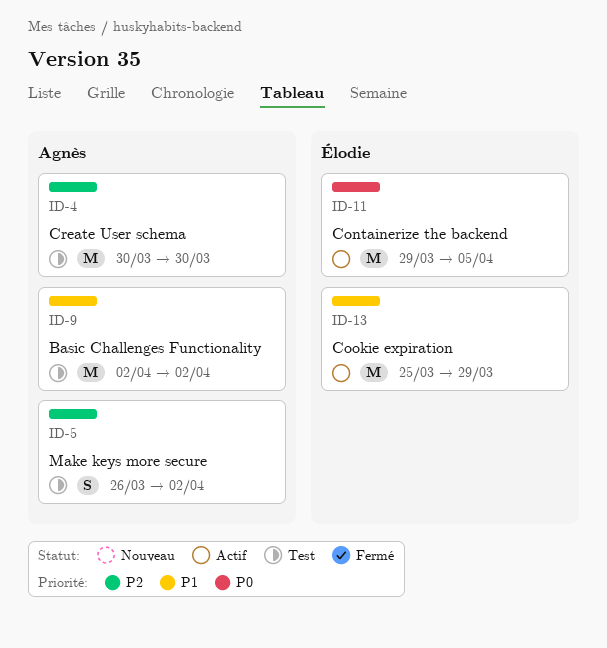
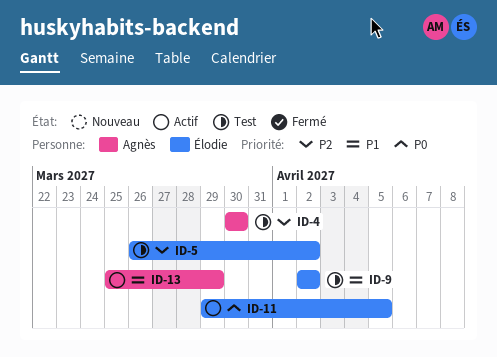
ID-5, owner: Agnès -> Élodie
ID-9, owner: Agnès -> Élodie
ID-13, owner: Élodie -> Agnès

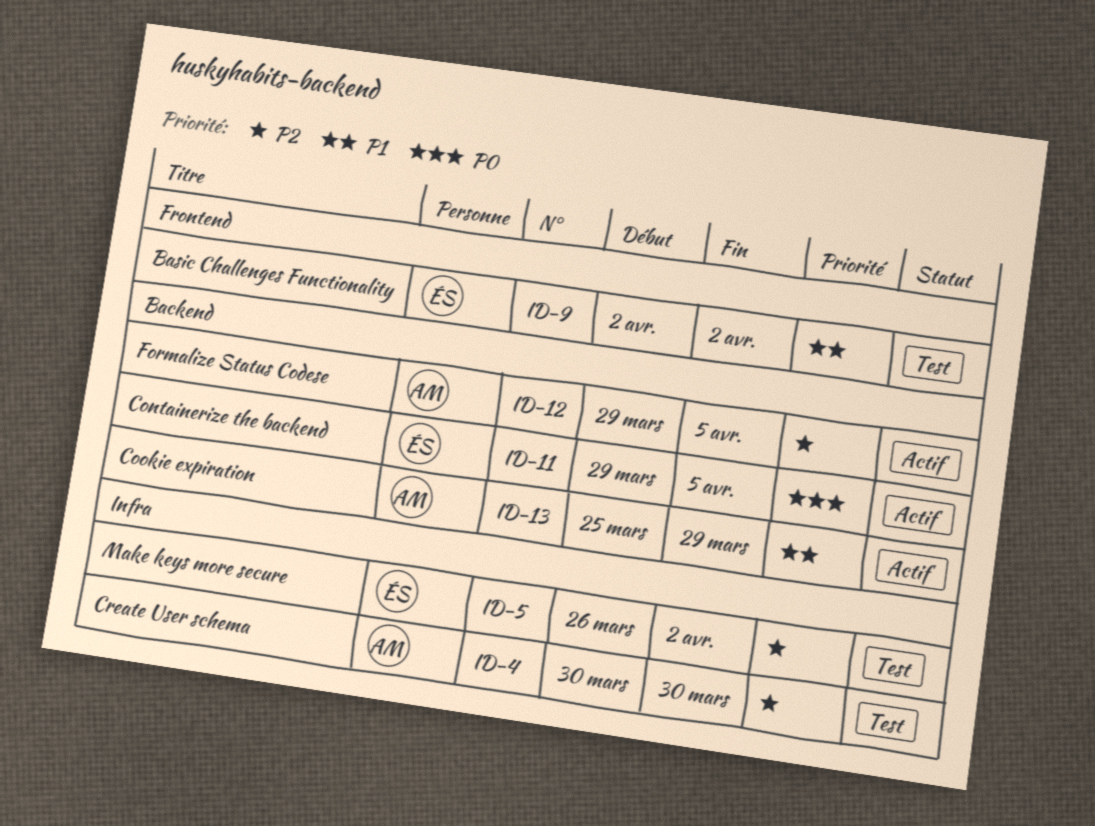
ID-12: none -> present

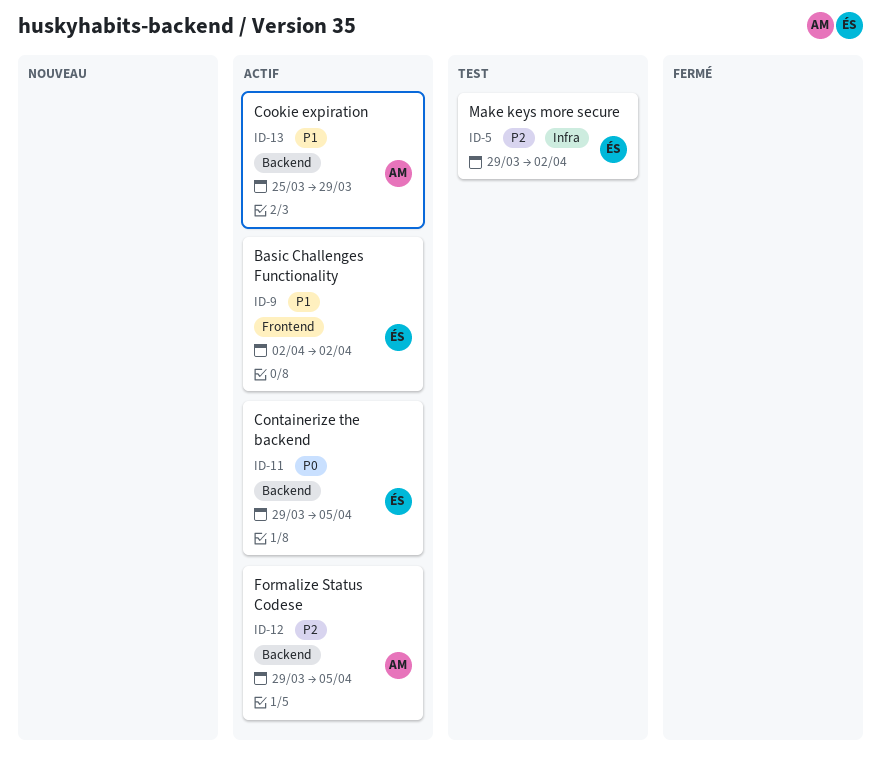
ID-4: present -> none
ID-5, start: Mar 26 -> Mar 29
ID-9, status: Test -> Actif

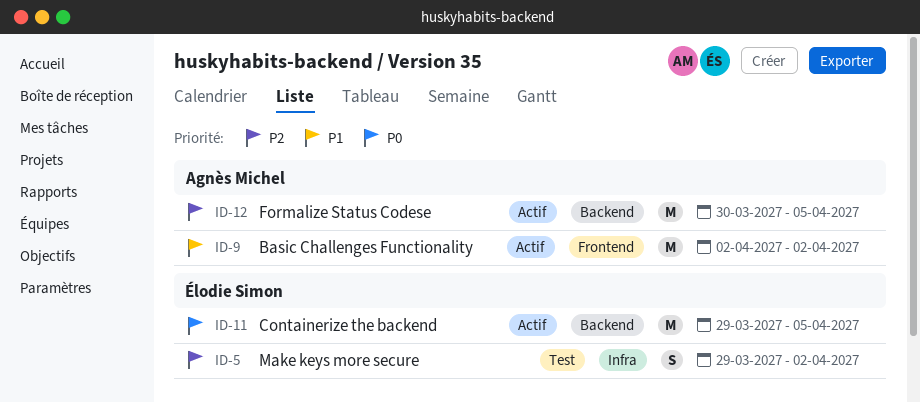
ID-9, owner: Élodie Simon -> Agnès Michel
ID-12, start: Mar 29 -> Mar 30
ID-13: present -> none

